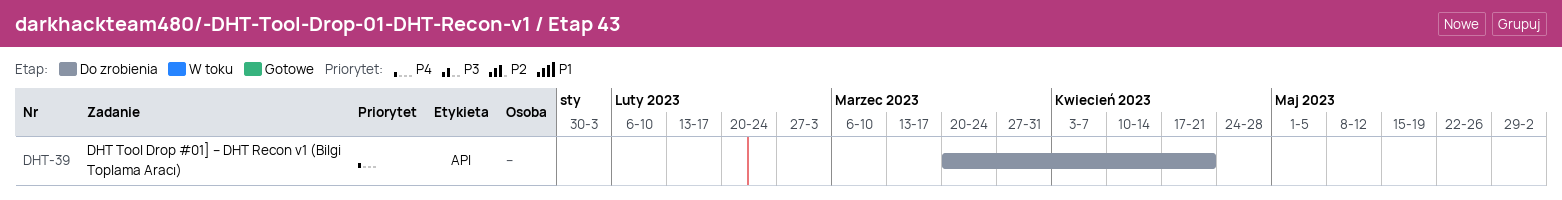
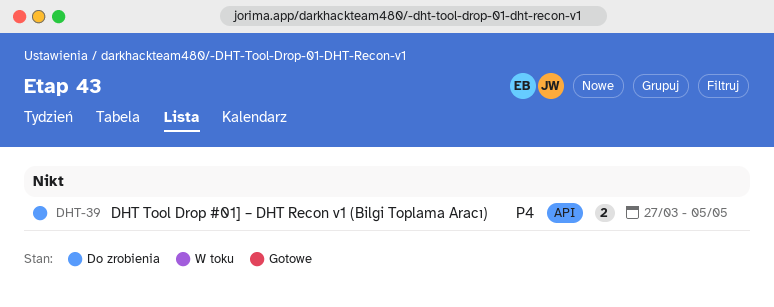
DHT-39, start: Mar 20 -> Mar 27
DHT-39, due: Apr 21 -> May 5

